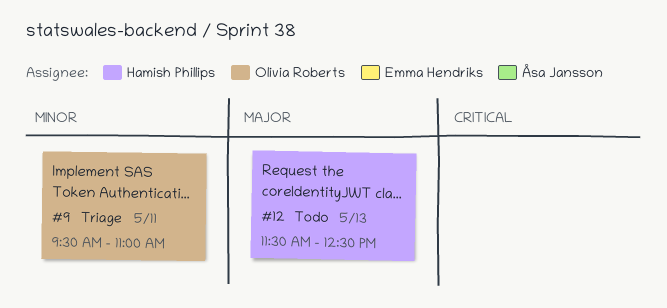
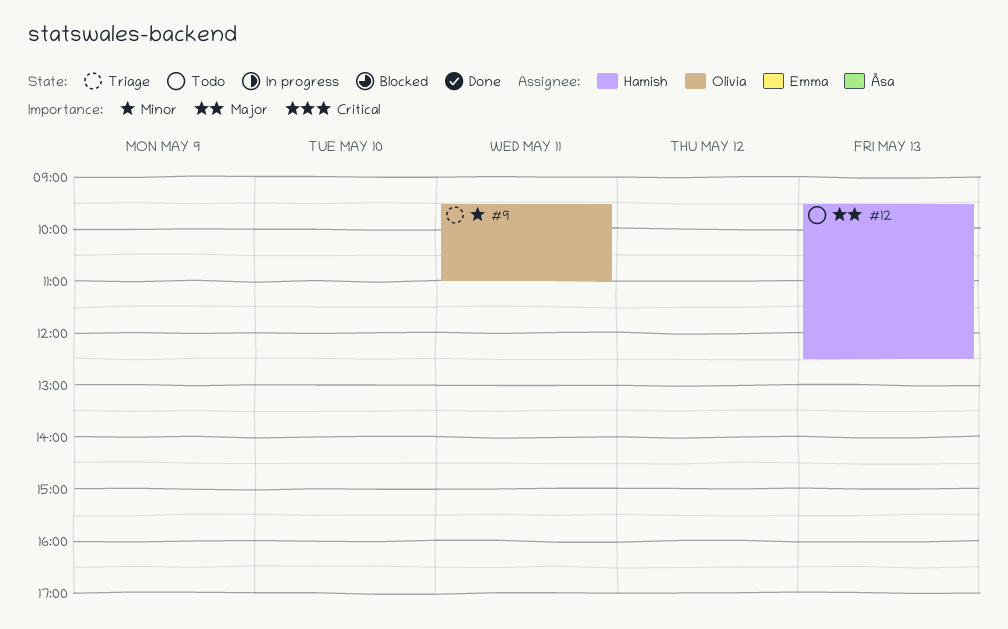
#12, begins: 11:30 -> 09:30

